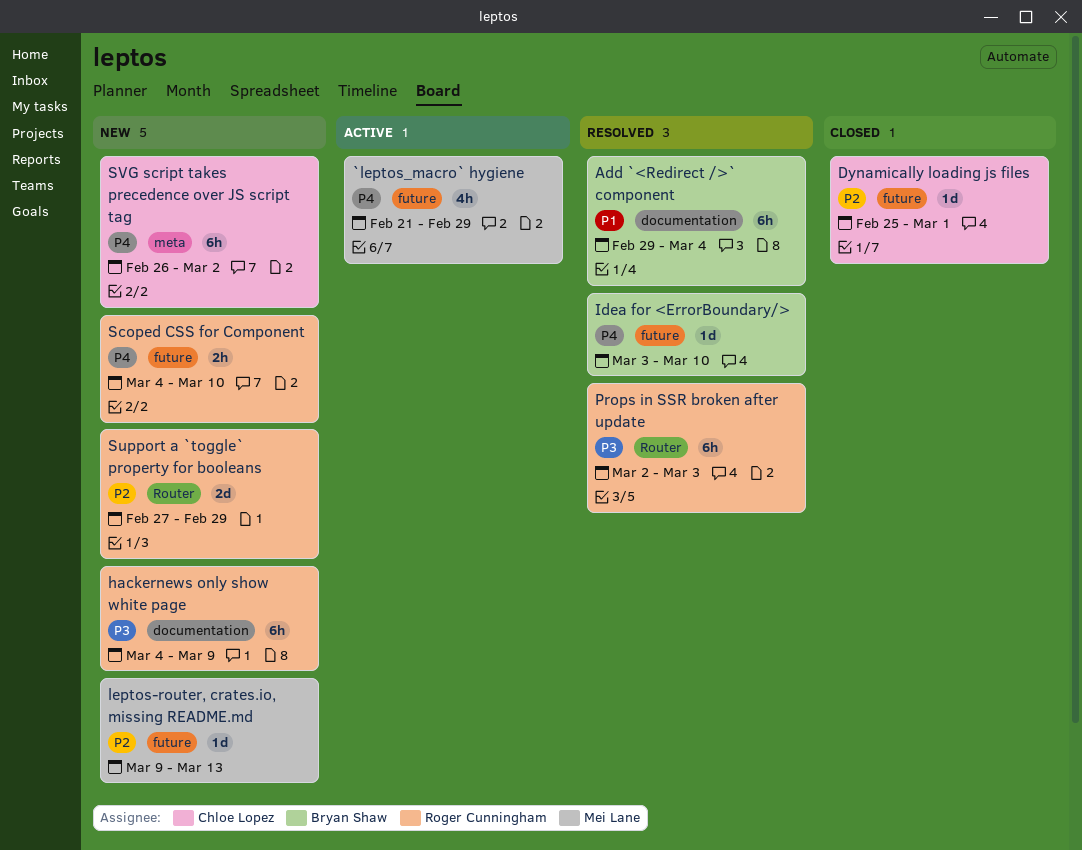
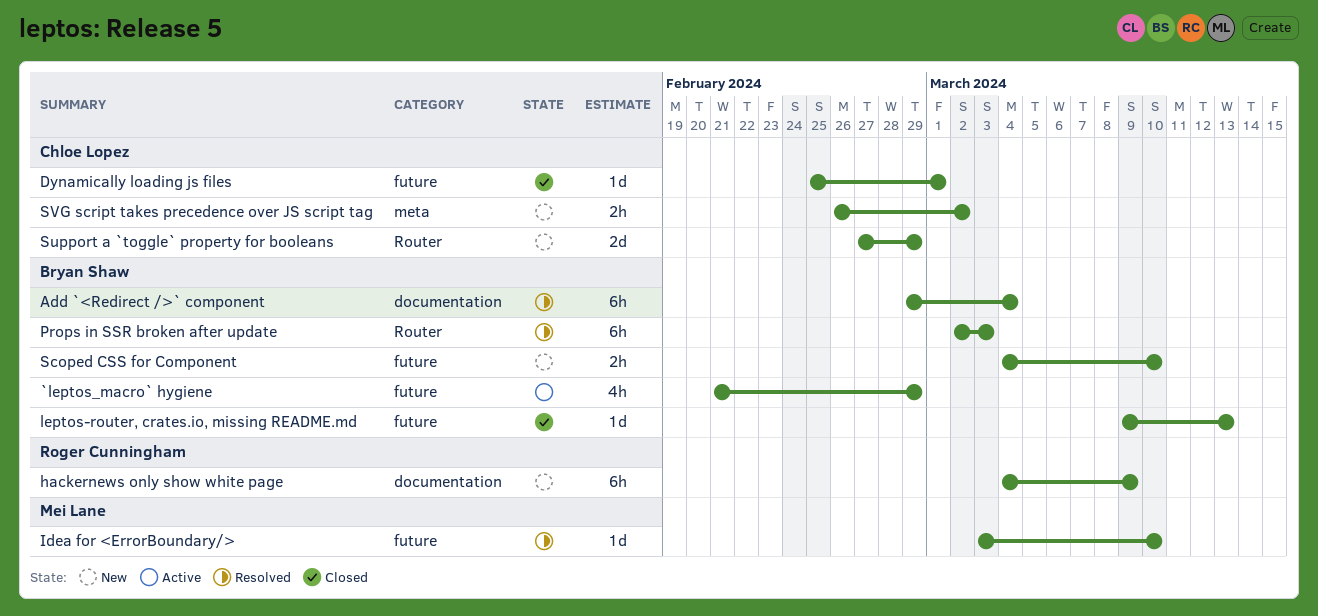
`leptos_macro` hygiene, owner: Mei Lane -> Bryan Shaw
Idea for <ErrorBoundary/>, owner: Bryan Shaw -> Mei Lane
leptos-router, crates.io, missing README.md, status: New -> Closed
leptos-router, crates.io, missing README.md, owner: Mei Lane -> Bryan Shaw
Props in SSR broken after update, owner: Roger Cunningham -> Bryan Shaw
Scoped CSS for Component, owner: Roger Cunningham -> Bryan Shaw
Support a `toggle` property for booleans, owner: Roger Cunningham -> Chloe Lopez
SVG script takes precedence over JS script tag, estimate: 6h -> 2h

